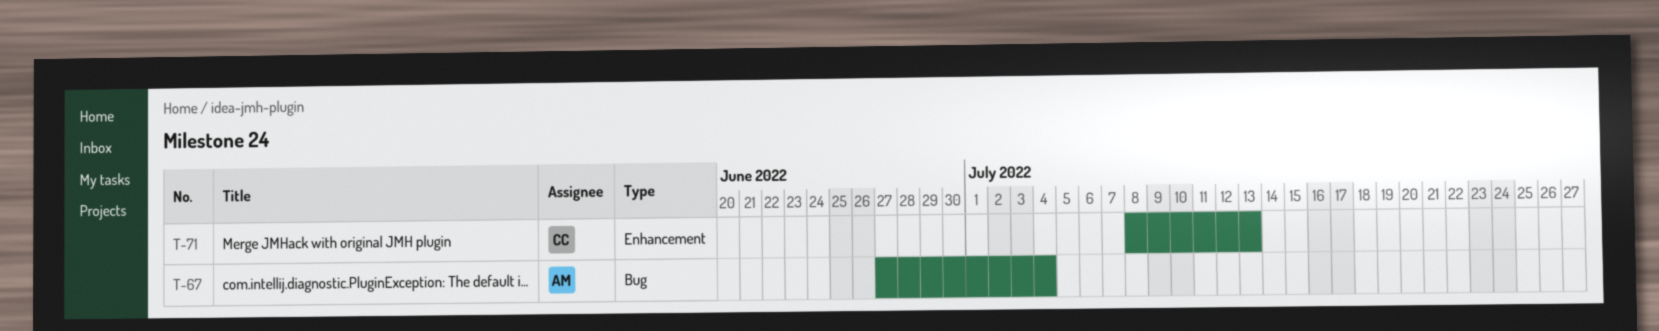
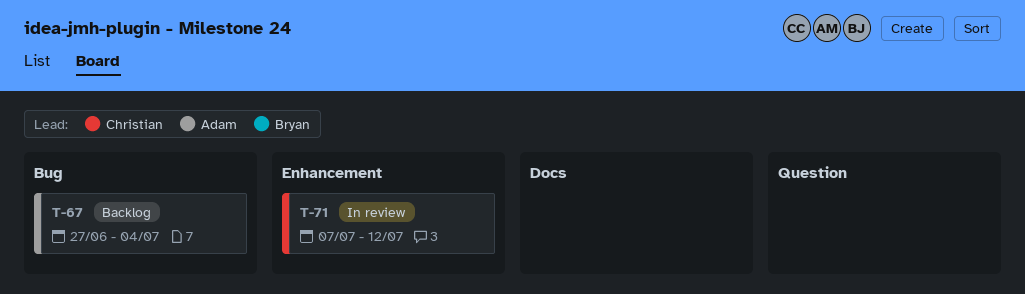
T-71, start: Jul 8 -> Jul 7
T-71, due: Jul 13 -> Jul 12

